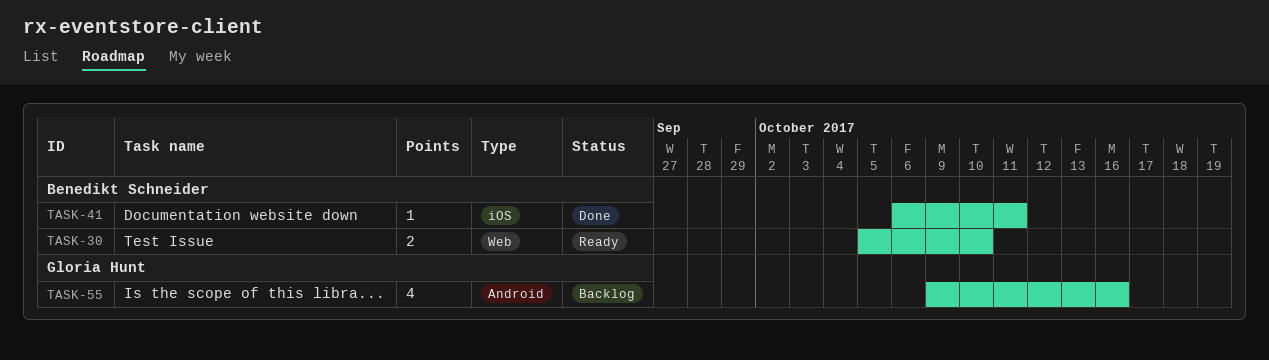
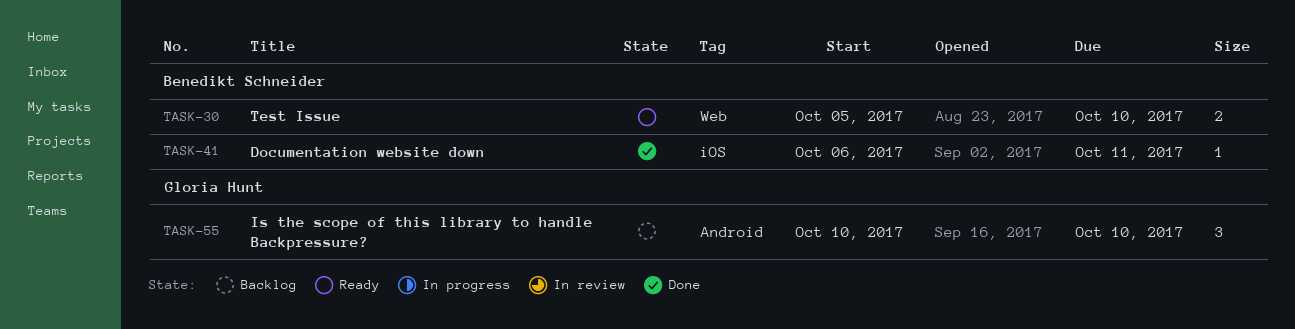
TASK-55, estimate: 4 -> 3
TASK-55, start: Oct 9 -> Oct 10
TASK-55, due: Oct 16 -> Oct 10

